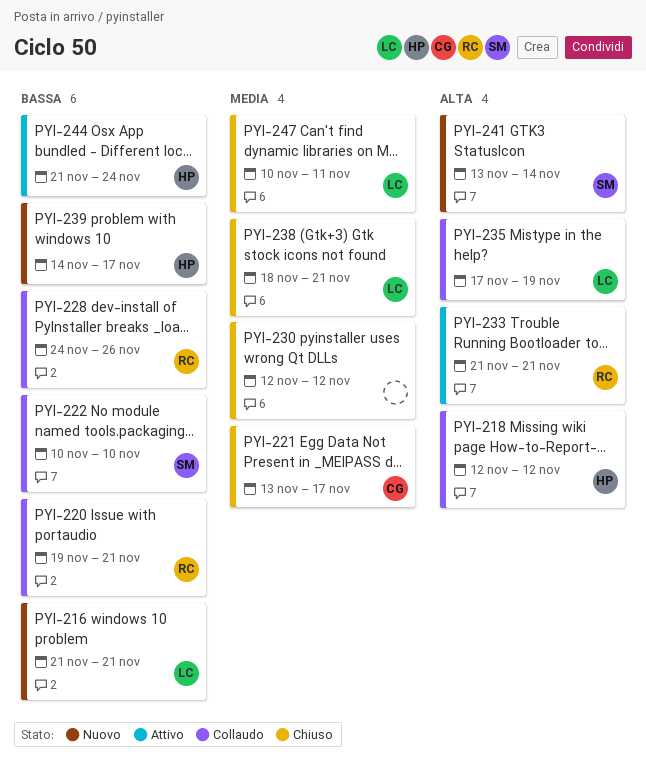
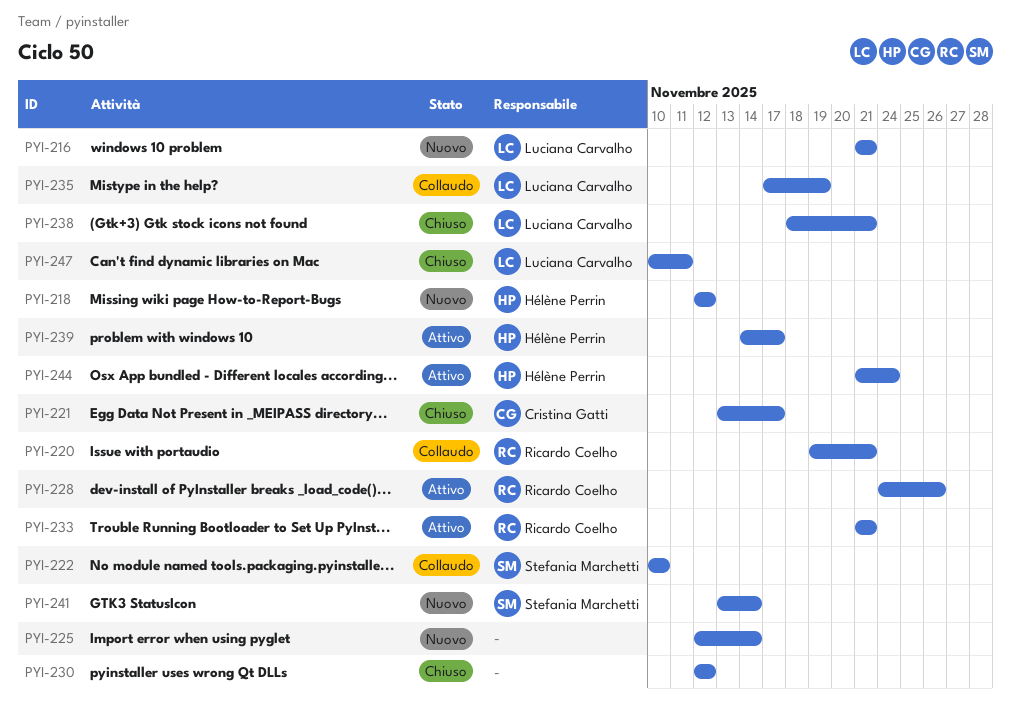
PYI-218, status: Collaudo -> Nuovo
PYI-225: none -> present
PYI-228, status: Collaudo -> Attivo
PYI-239, status: Nuovo -> Attivo

